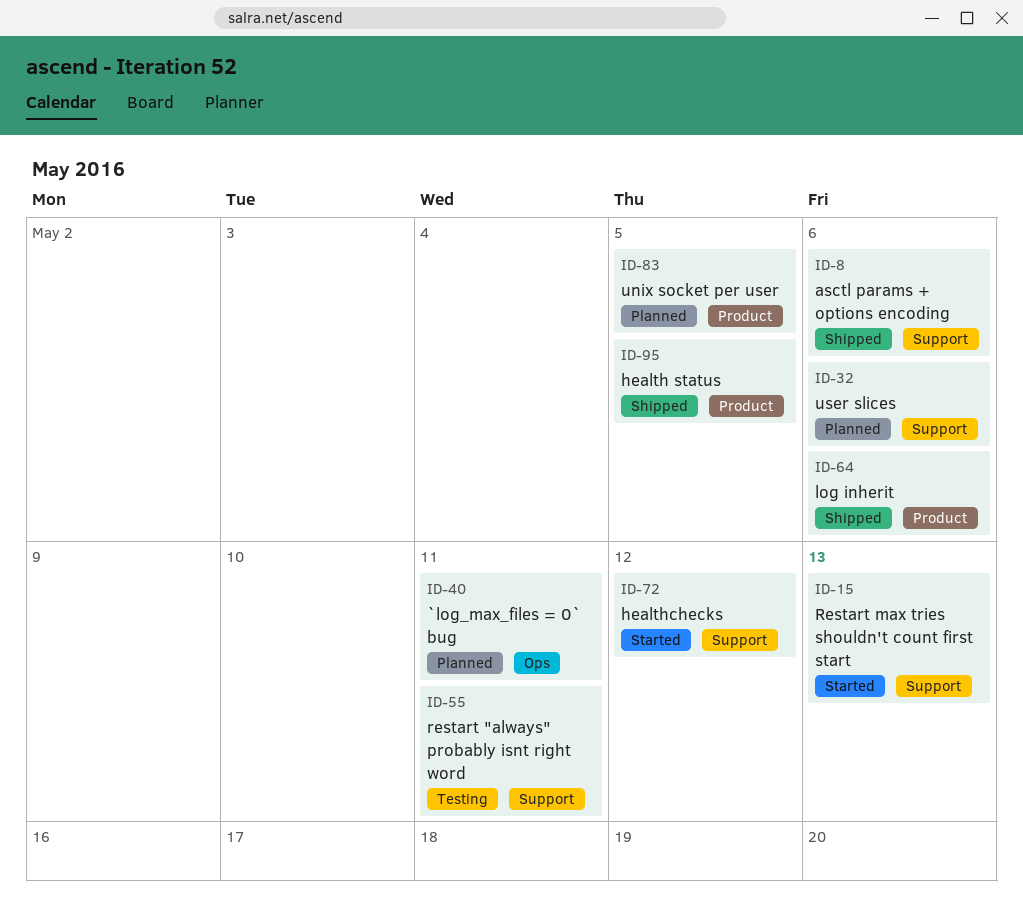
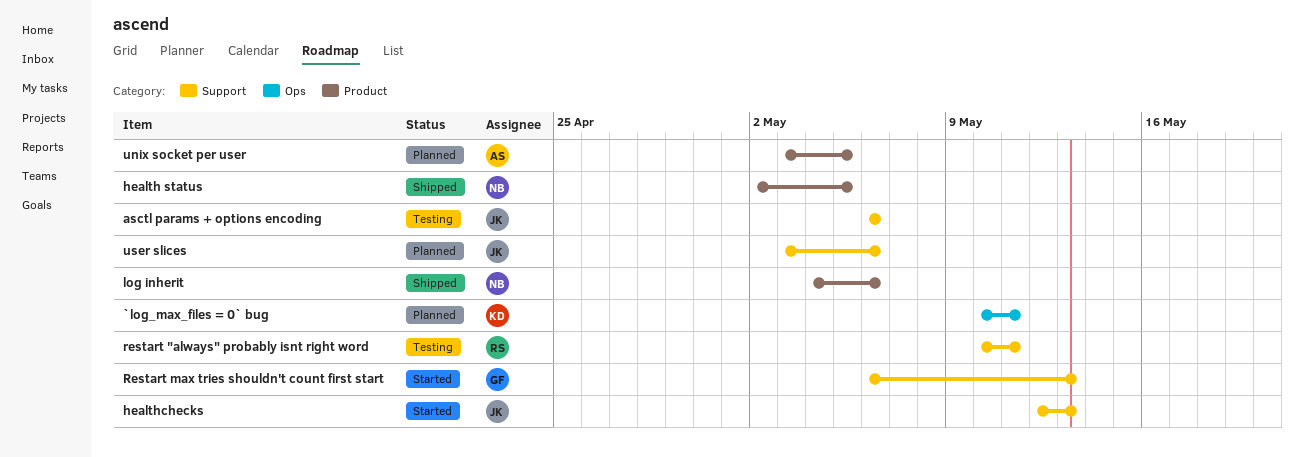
asctl params + options encoding, status: Shipped -> Testing
healthchecks, due: May 12 -> May 13

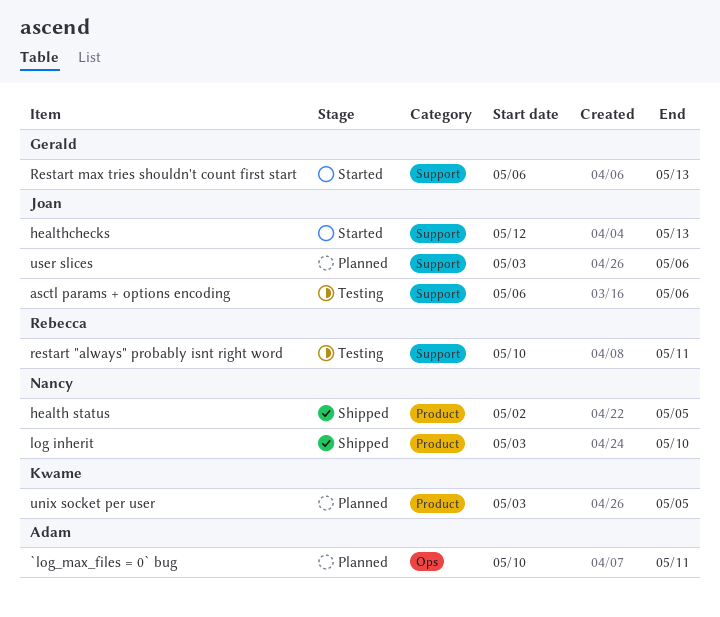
`log_max_files = 0` bug, owner: Kwame -> Adam
log inherit, start: May 4 -> May 3
log inherit, due: May 6 -> May 10
unix socket per user, owner: Adam -> Kwame

